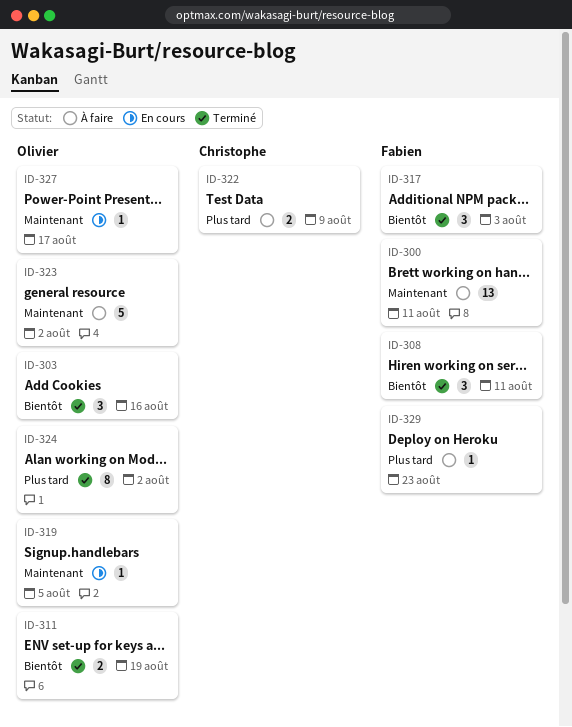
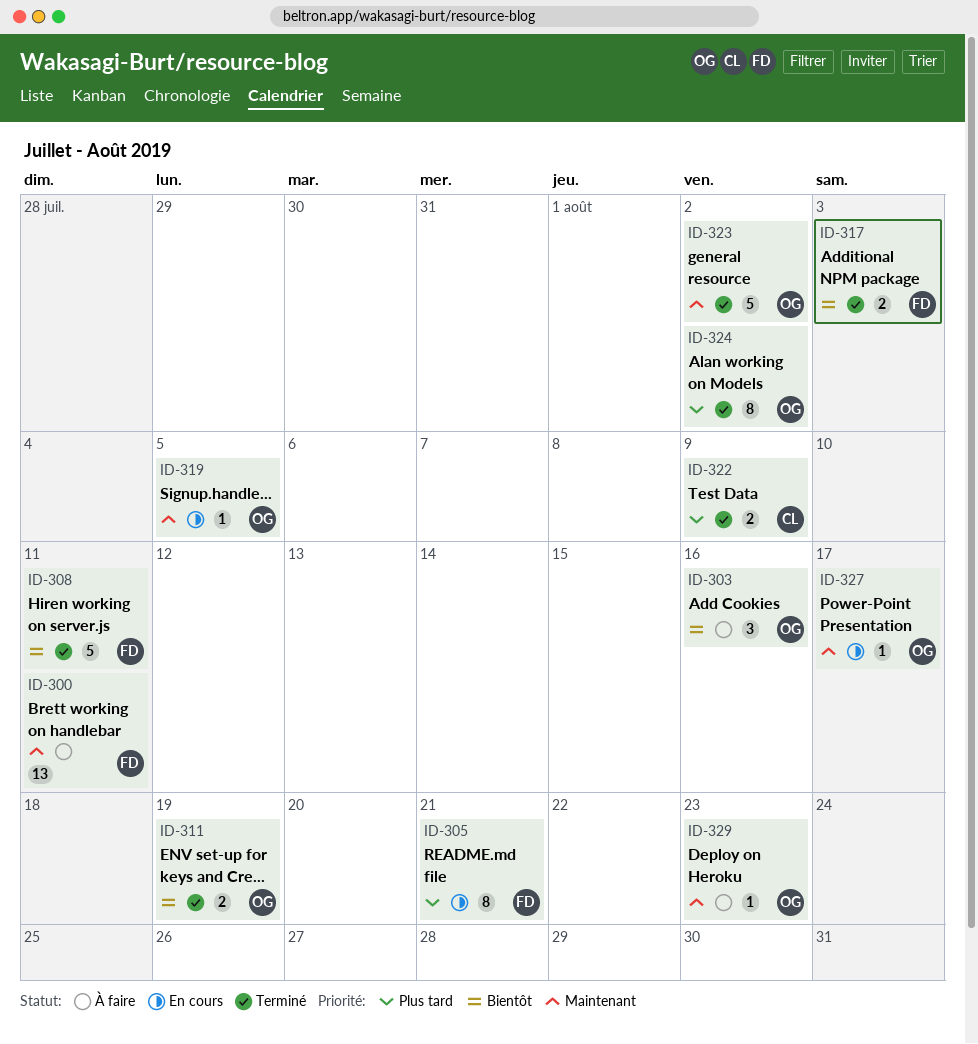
ID-303, status: Terminé -> À faire
ID-305: none -> present
ID-308, estimate: 3 -> 5
ID-317, estimate: 3 -> 2
ID-322, status: À faire -> Terminé
ID-323, status: À faire -> Terminé
ID-329, owner: Fabien -> Olivier
ID-329, priority: Plus tard -> Maintenant

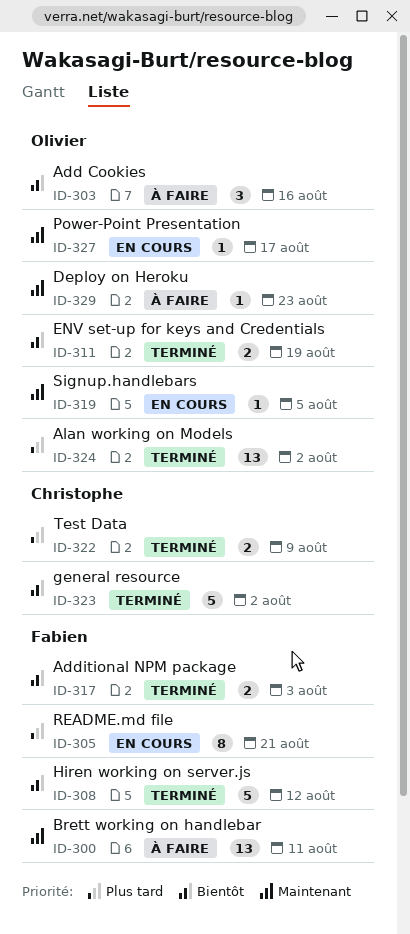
ID-308, due: Aug 11 -> Aug 12
ID-323, owner: Olivier -> Christophe
ID-323, priority: Maintenant -> Bientôt
ID-324, estimate: 8 -> 13

